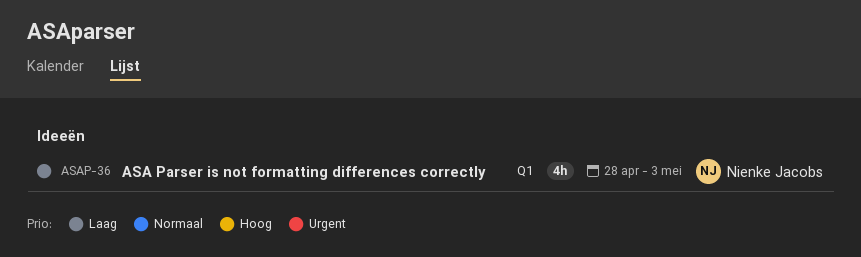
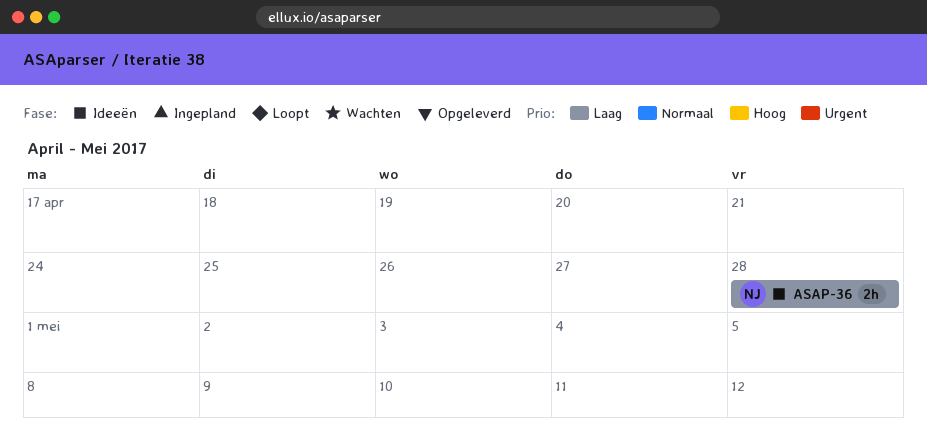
ASAP-36, estimate: 4h -> 2h
ASAP-36, due: May 3 -> Apr 28

